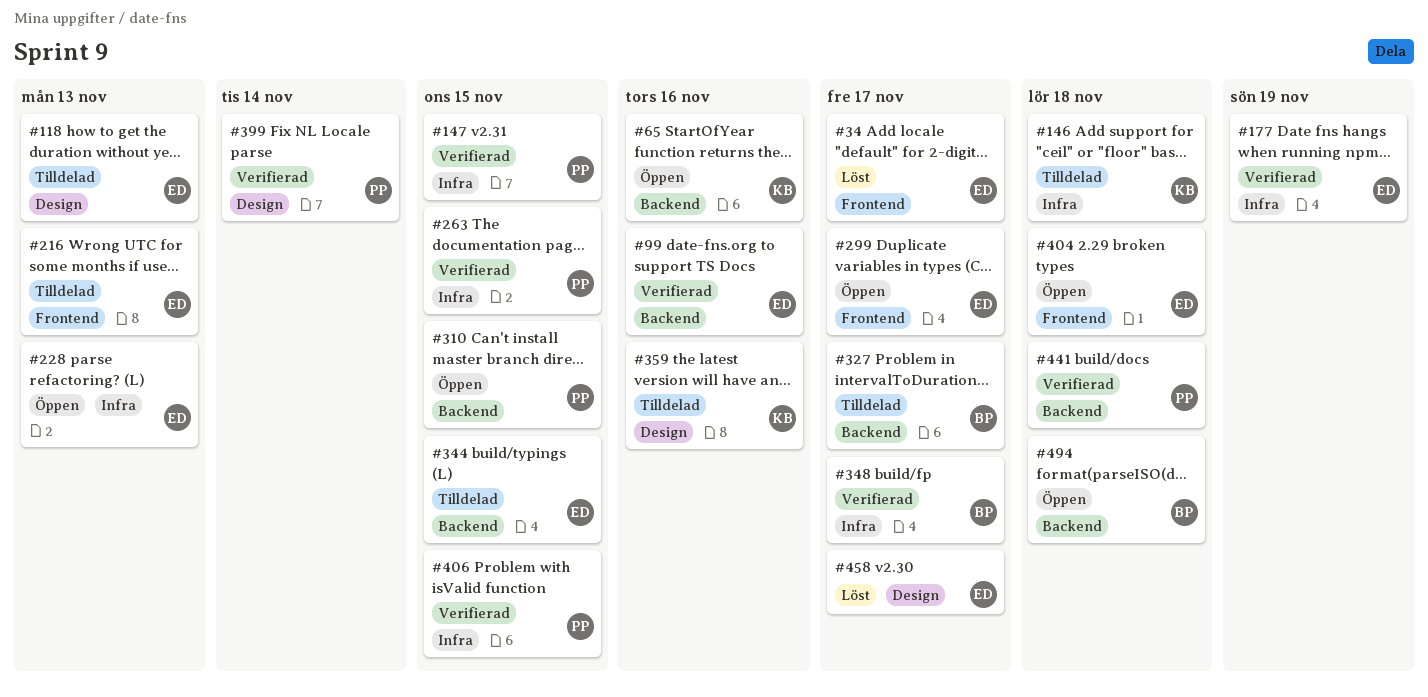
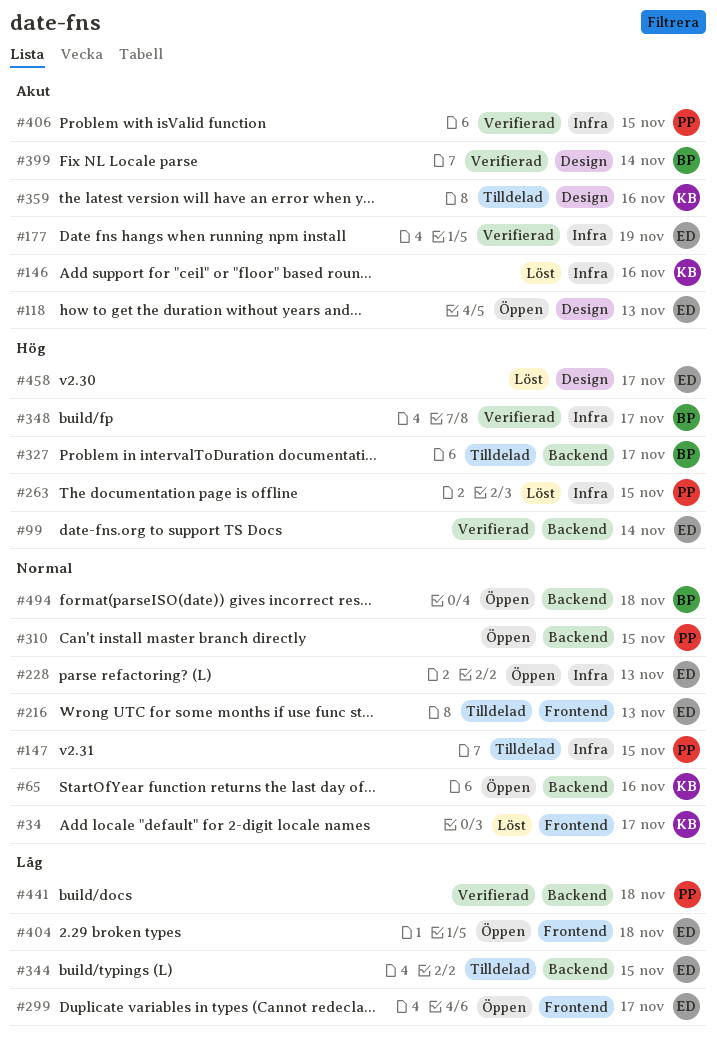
#34, owner: ED -> KB
#99, due: Nov 16 -> Nov 14
#118, status: Tilldelad -> Öppen
#146, status: Tilldelad -> Löst
#146, due: Nov 18 -> Nov 16
#147, status: Verifierad -> Tilldelad
#263, status: Verifierad -> Löst
#399, owner: PP -> BP

